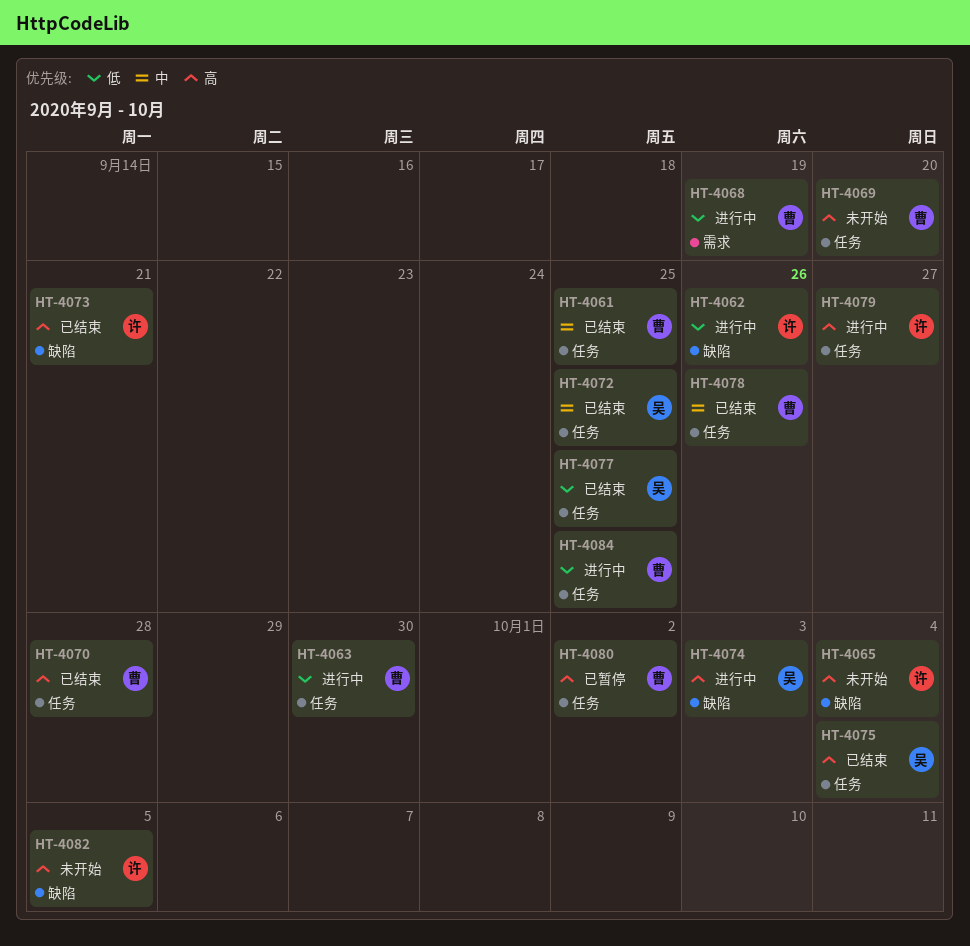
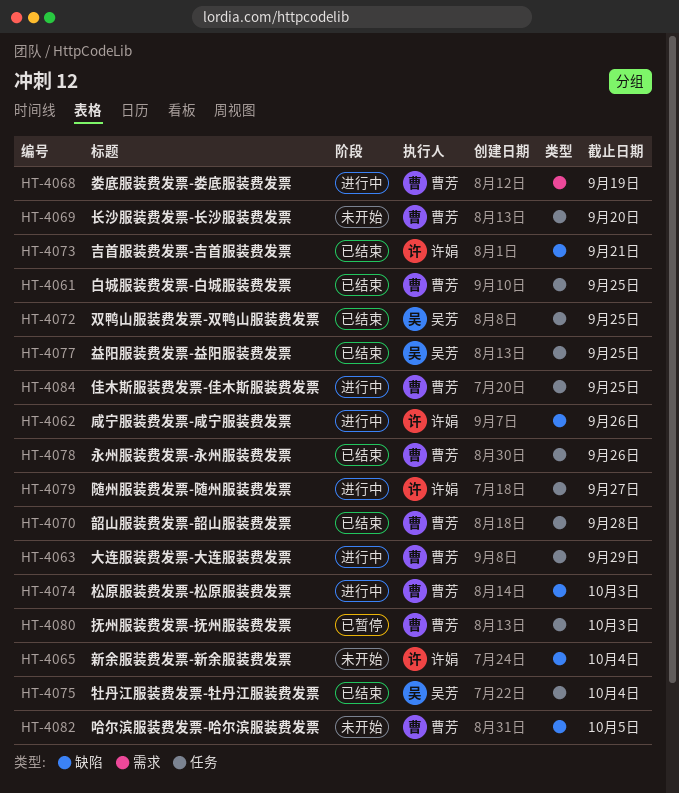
HT-4063, due: Sep 30 -> Sep 29
HT-4074, owner: 吴芳 -> 曹芳
HT-4080, due: Oct 2 -> Oct 3
HT-4082, owner: 许娟 -> 曹芳

